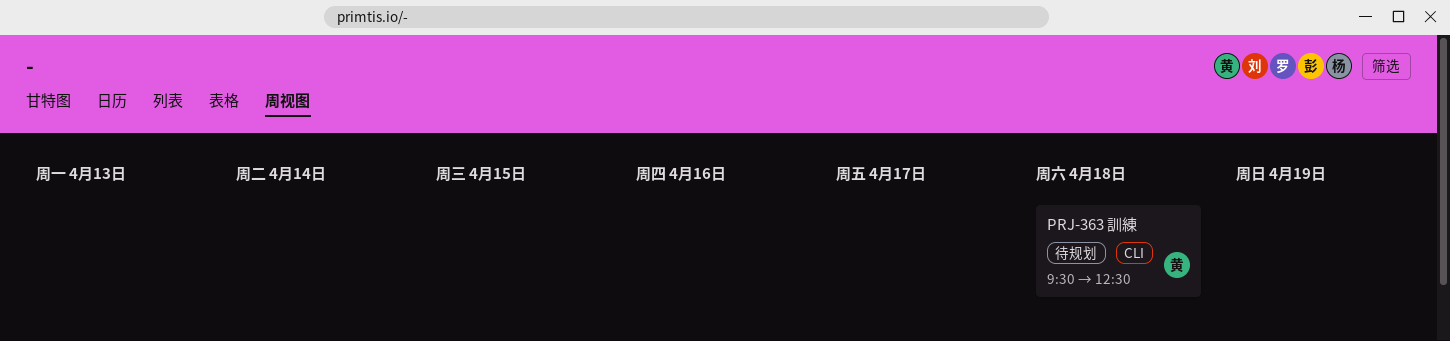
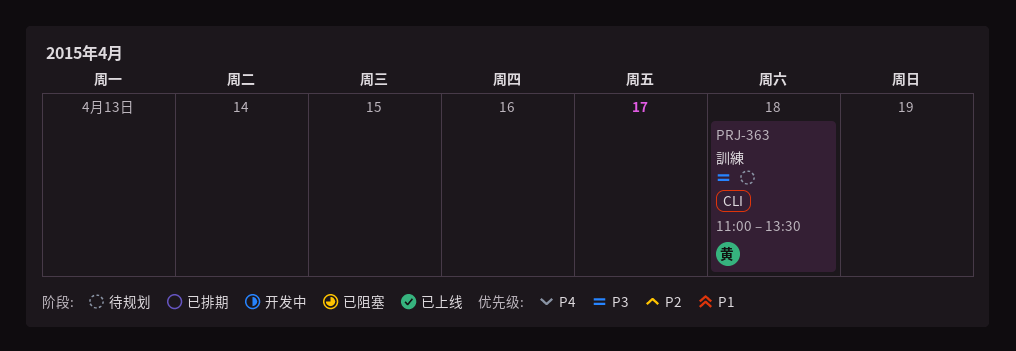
PRJ-363, begins: 09:30 -> 11:00
PRJ-363, ends: 12:30 -> 13:30

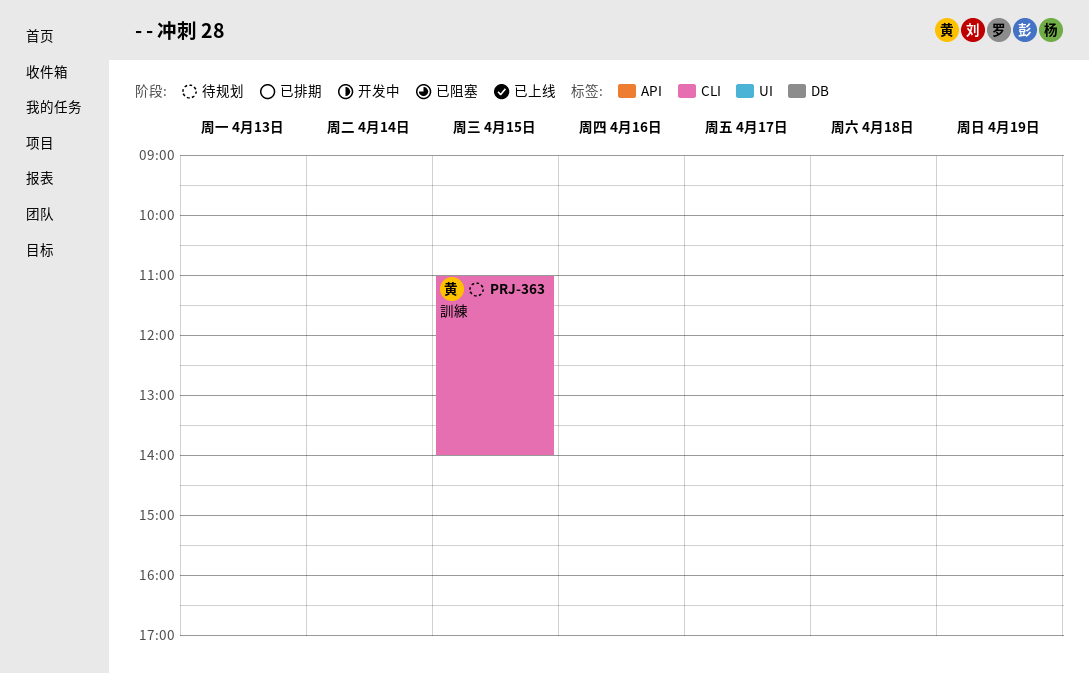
PRJ-363, day: Apr 18 -> Apr 15
PRJ-363, ends: 13:30 -> 14:00

